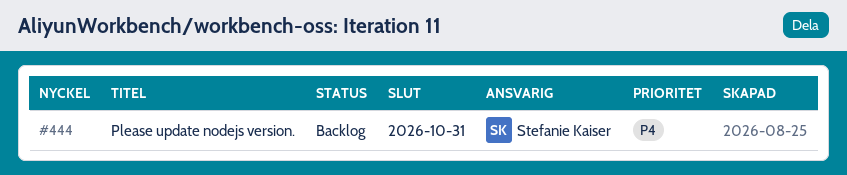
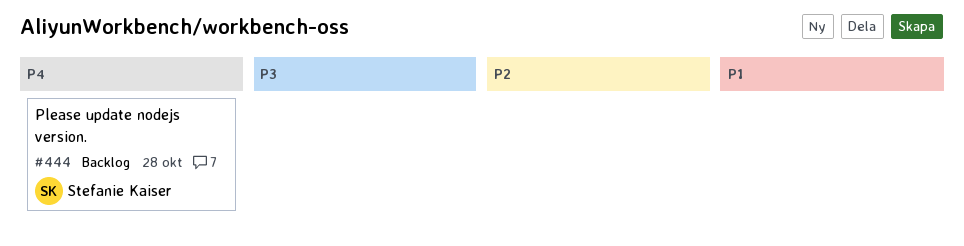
#444, due: Oct 31 -> Oct 28

